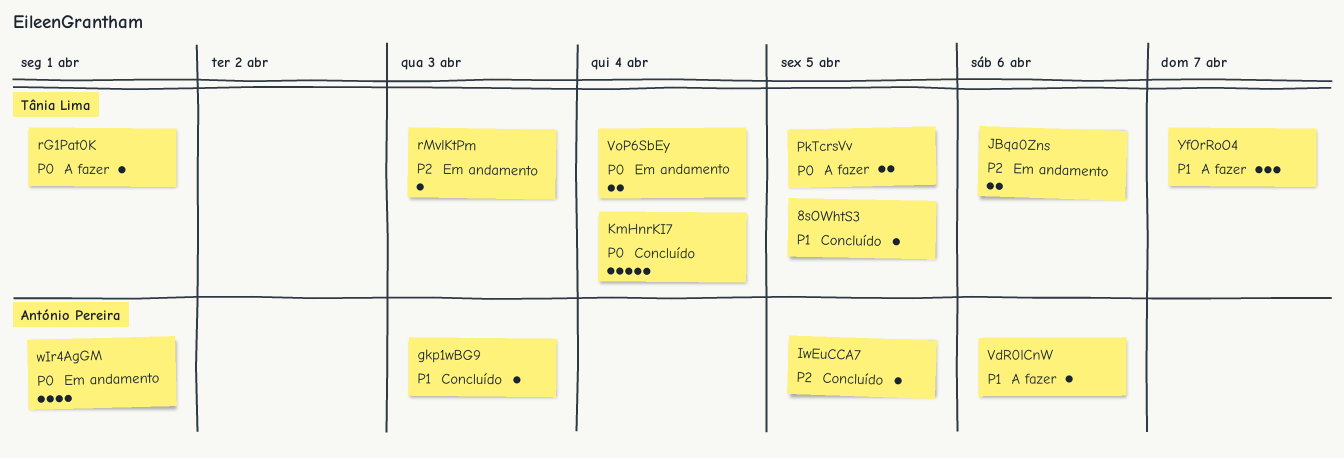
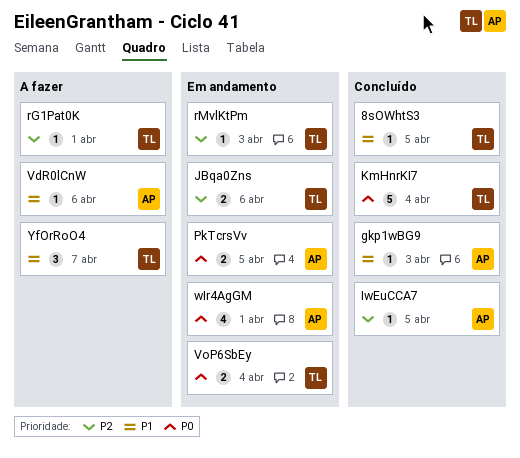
PkTcrsVv, status: A fazer -> Em andamento
PkTcrsVv, owner: Tânia Lima -> António Pereira
rG1Pat0K, priority: P0 -> P2

